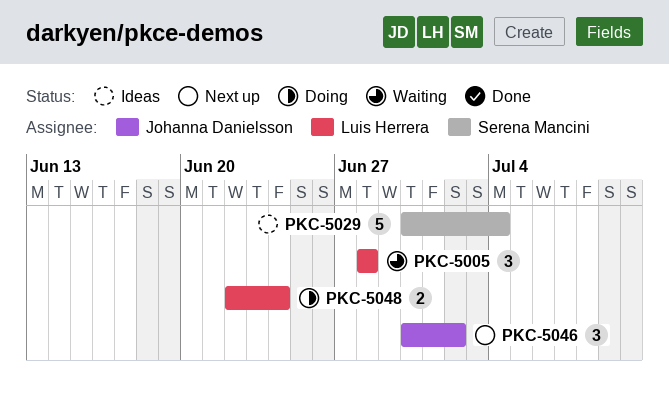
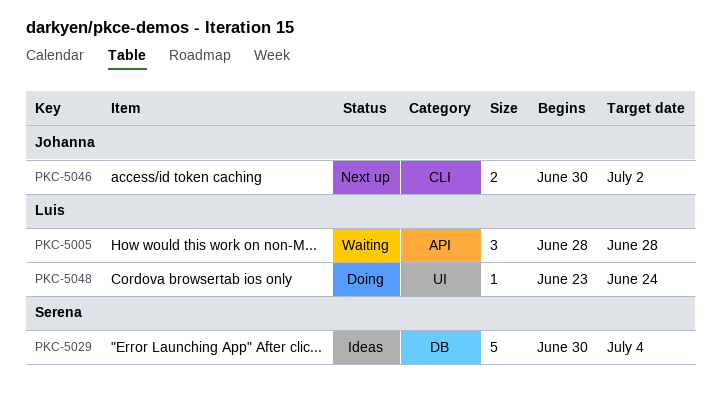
PKC-5046, estimate: 3 -> 2
PKC-5048, estimate: 2 -> 1
PKC-5048, start: Jun 22 -> Jun 23

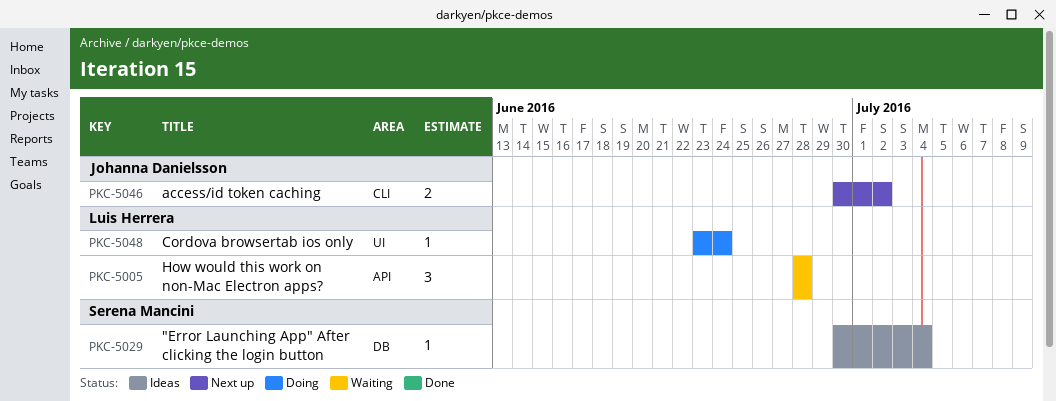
PKC-5029, estimate: 5 -> 1

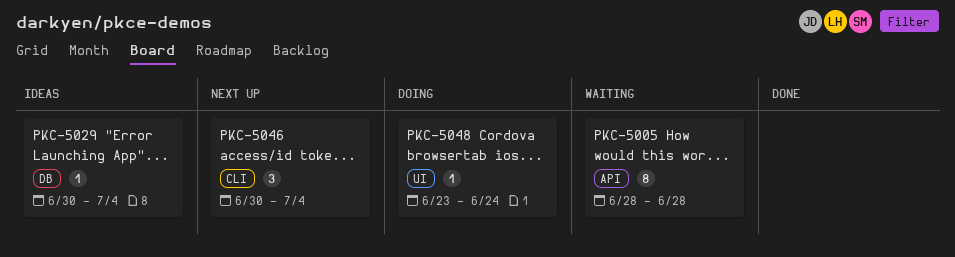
PKC-5005, estimate: 3 -> 8
PKC-5046, estimate: 2 -> 3
PKC-5046, due: Jul 2 -> Jul 4

